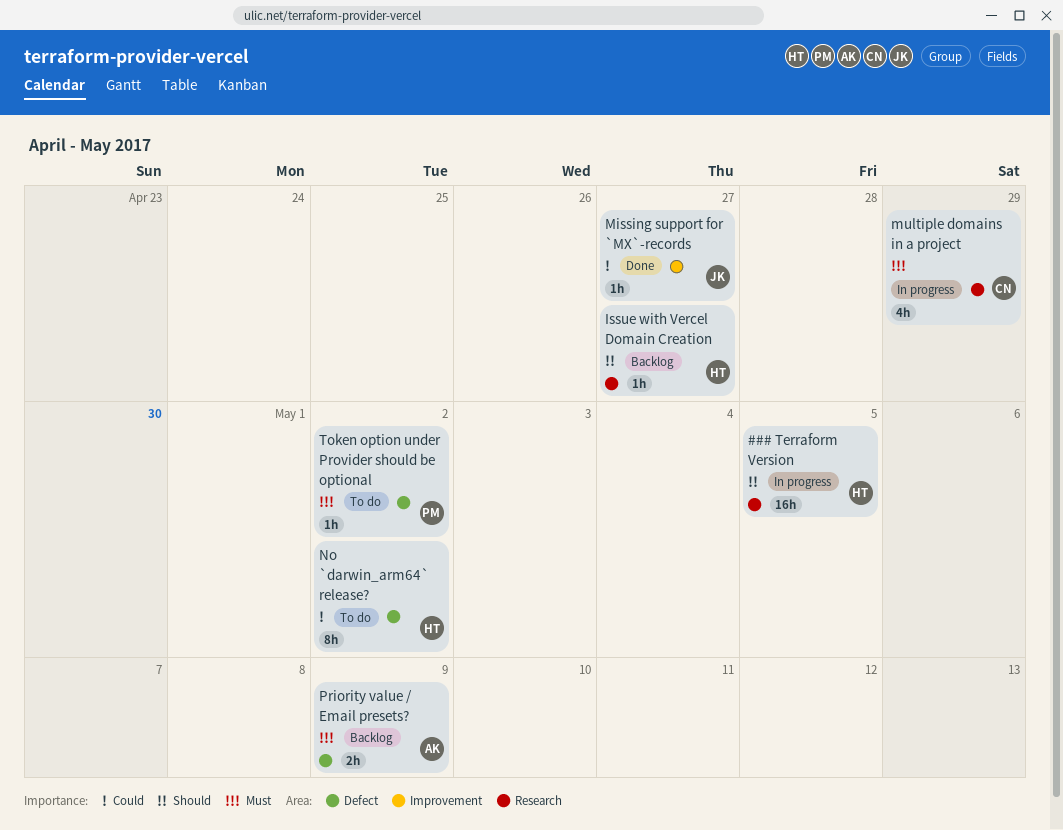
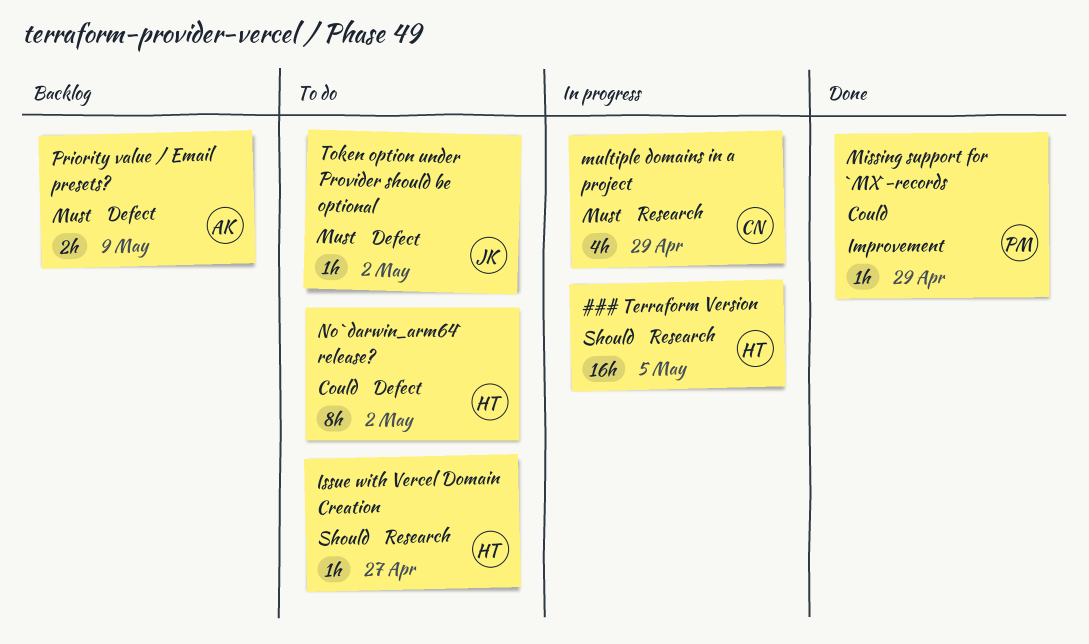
Issue with Vercel Domain Creation, status: Backlog -> To do
Missing support for `MX`-records, owner: JK -> PM
Missing support for `MX`-records, due: Apr 27 -> Apr 29
Token option under Provider should be optional, owner: PM -> JK

